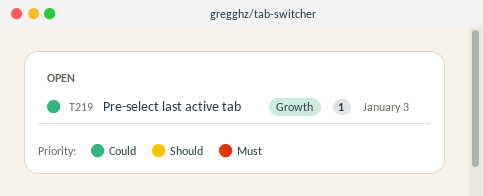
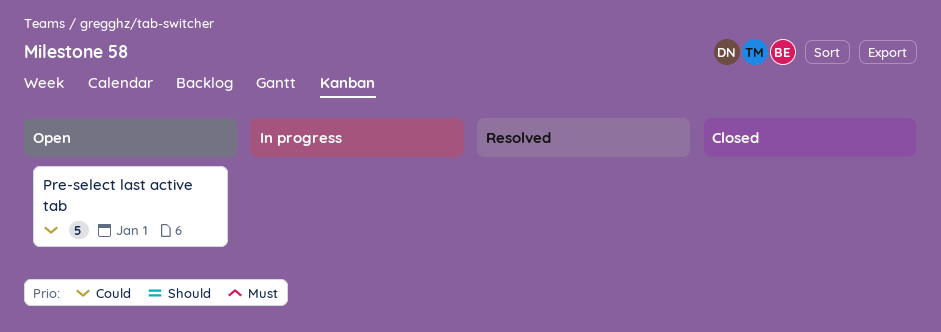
Pre-select last active tab, estimate: 1 -> 5
Pre-select last active tab, due: Jan 3 -> Jan 1

